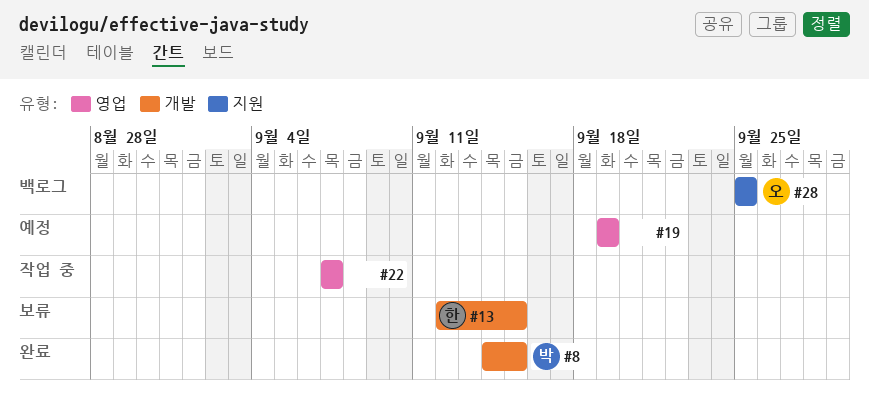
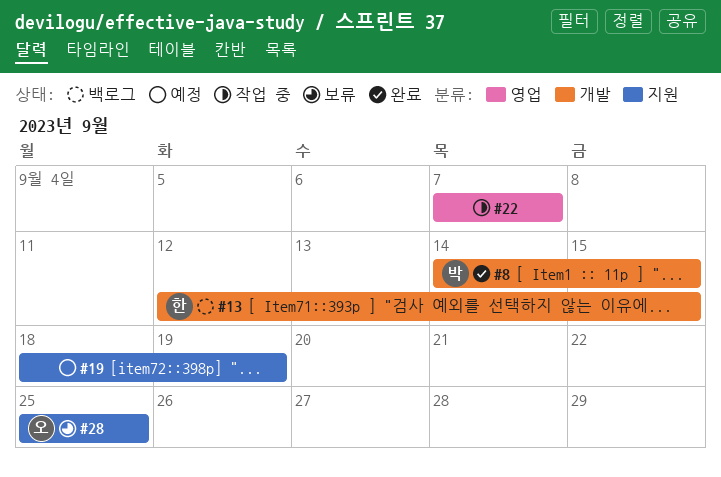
#13, status: 보류 -> 백로그
#19, label: 영업 -> 지원
#19, start: Sep 19 -> Sep 18
#28, status: 백로그 -> 보류

